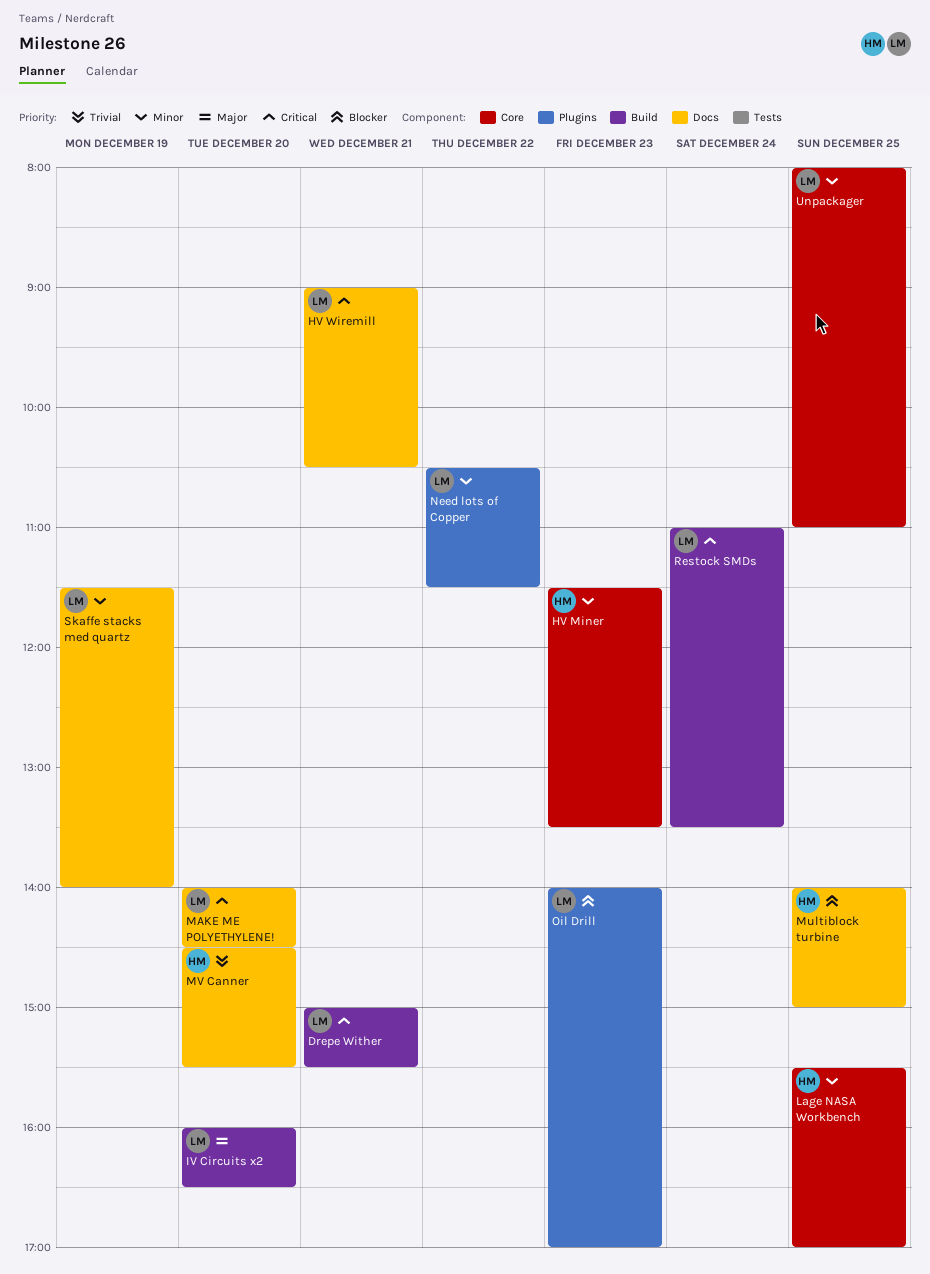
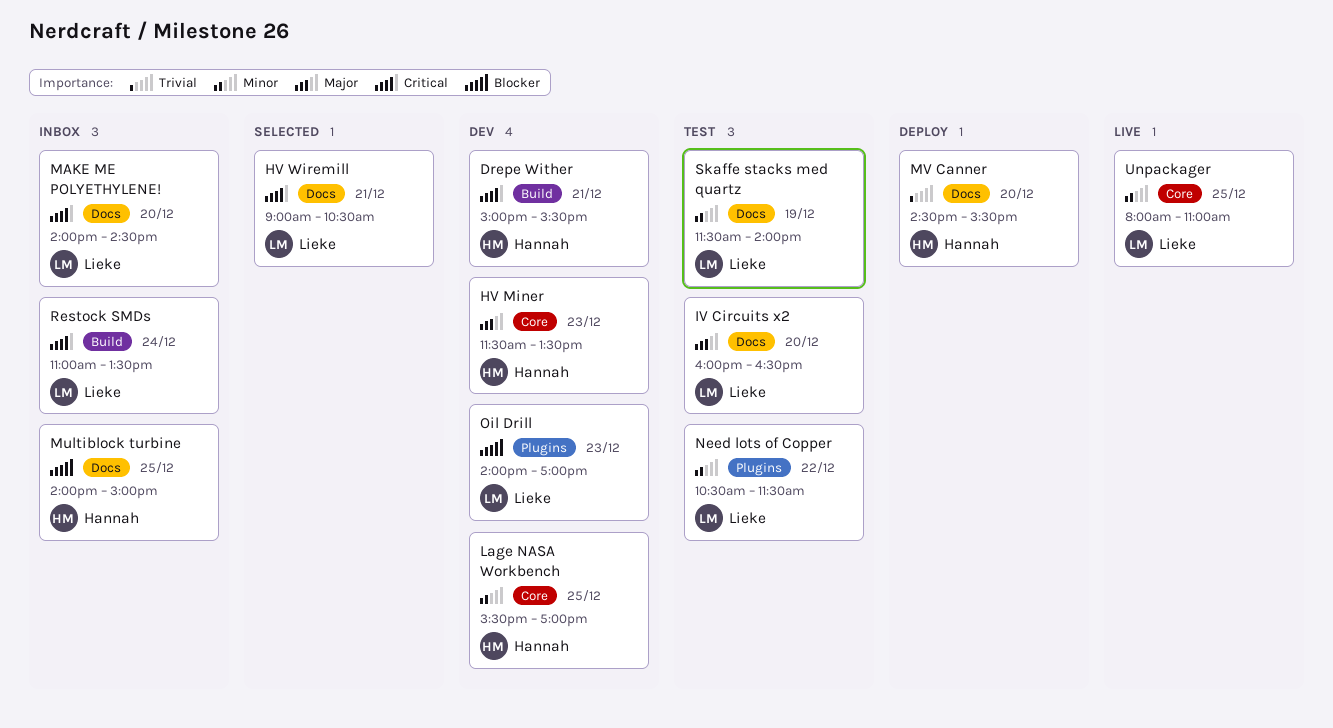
Drepe Wither, owner: Lieke -> Hannah
HV Miner, priority: Minor -> Major
IV Circuits x2, label: Build -> Docs

